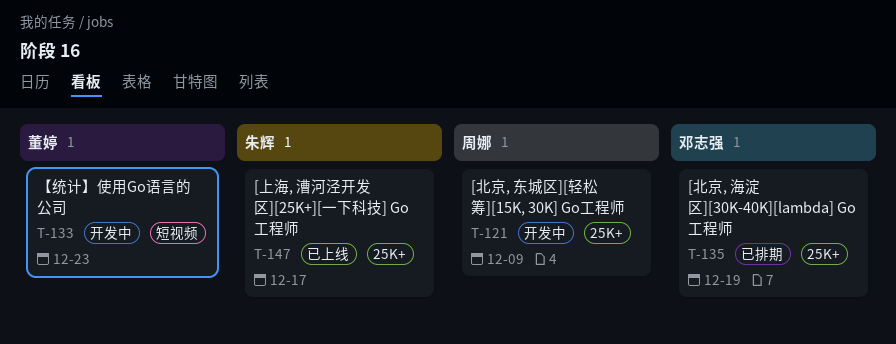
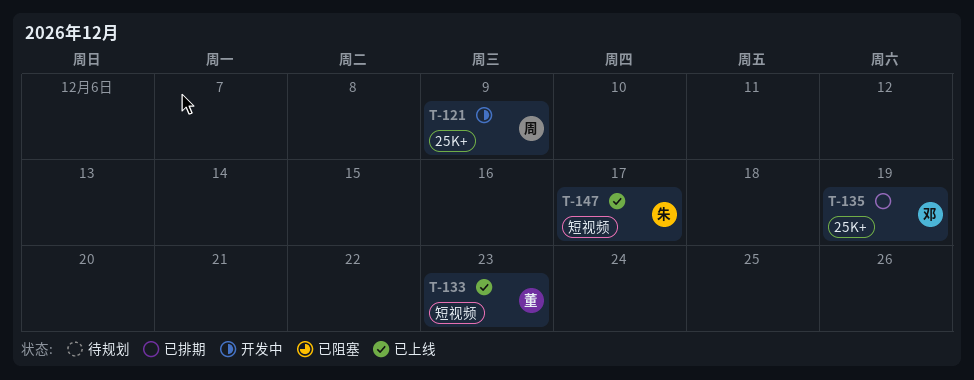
T-133, status: 开发中 -> 已上线
T-147, label: 25K+ -> 短视频

